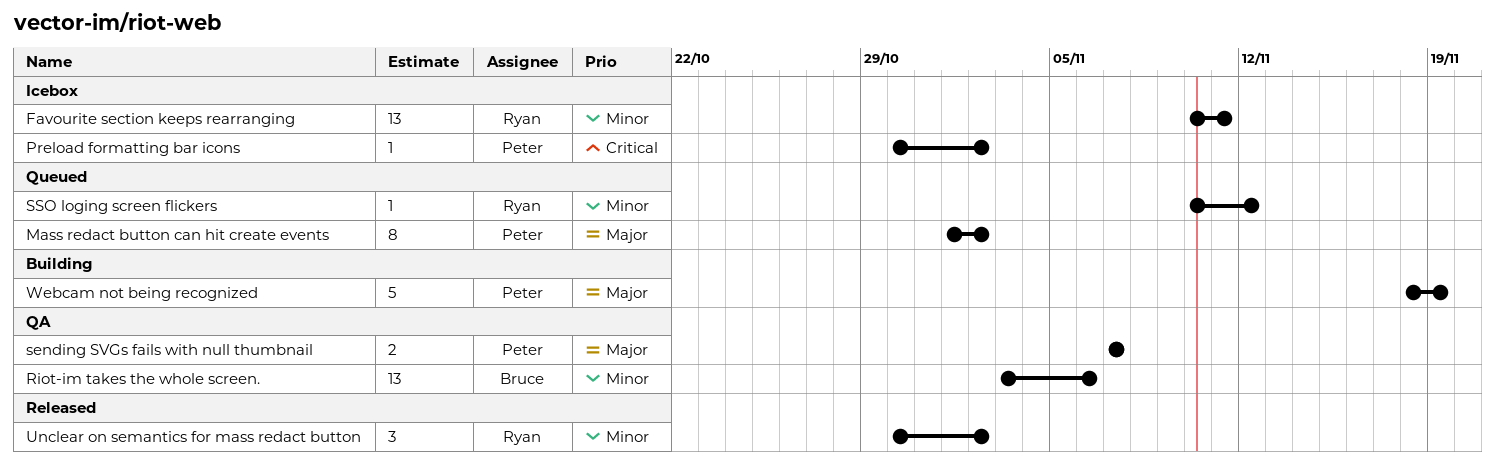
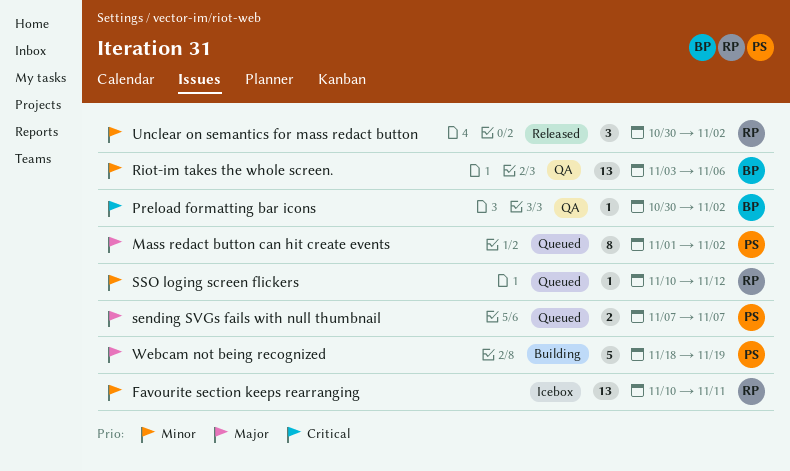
Preload formatting bar icons, status: Icebox -> QA
Preload formatting bar icons, owner: Peter -> Bruce
sending SVGs fails with null thumbnail, status: QA -> Queued

